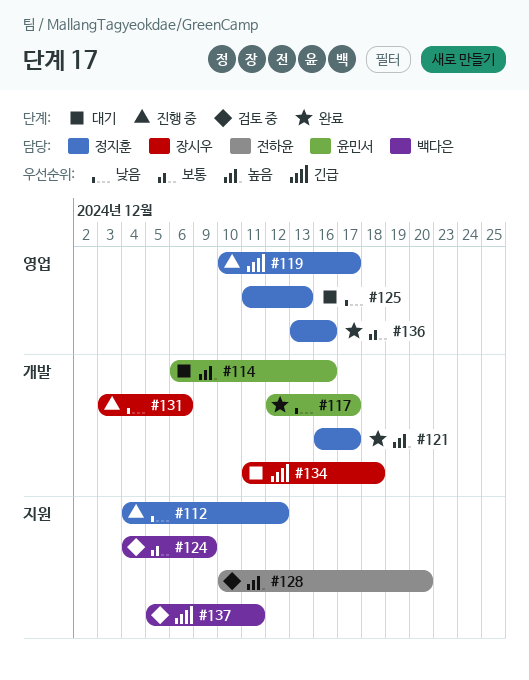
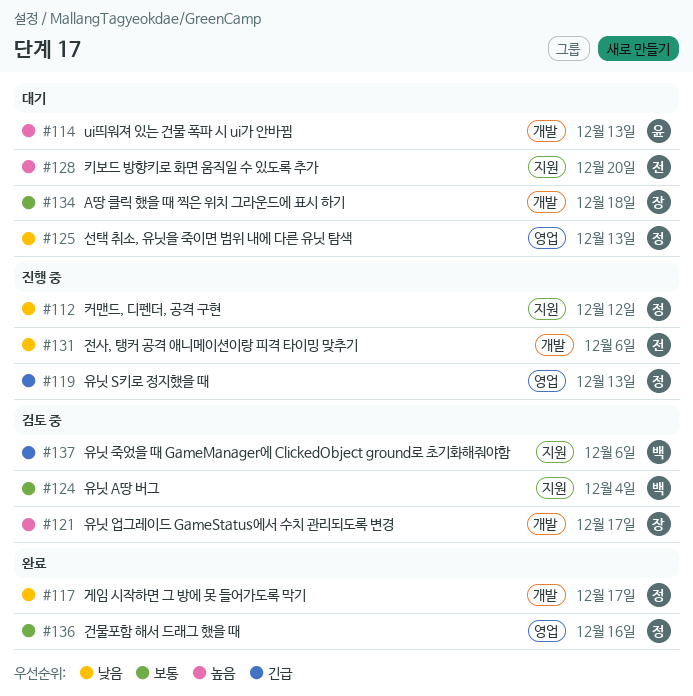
#114, due: Dec 16 -> Dec 13
#117, owner: 윤민서 -> 정지훈
#119, due: Dec 17 -> Dec 13
#121, status: 완료 -> 검토 중
#121, owner: 정지훈 -> 장시우
#124, due: Dec 9 -> Dec 4
#128, status: 검토 중 -> 대기
#131, owner: 장시우 -> 전하윤
#134, priority: 긴급 -> 보통
#137, due: Dec 11 -> Dec 6

